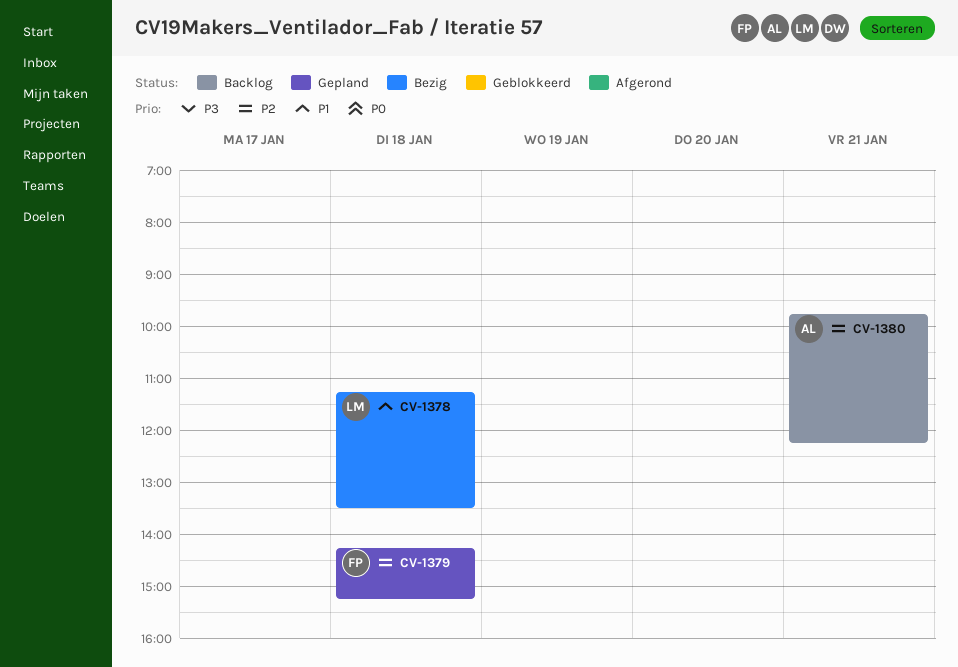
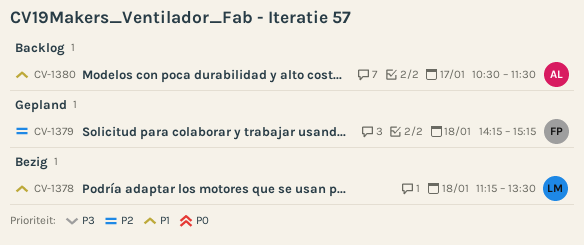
CV-1380, priority: P2 -> P1
CV-1380, day: Jan 21 -> Jan 17
CV-1380, begins: 09:45 -> 10:30
CV-1380, ends: 12:15 -> 11:30

